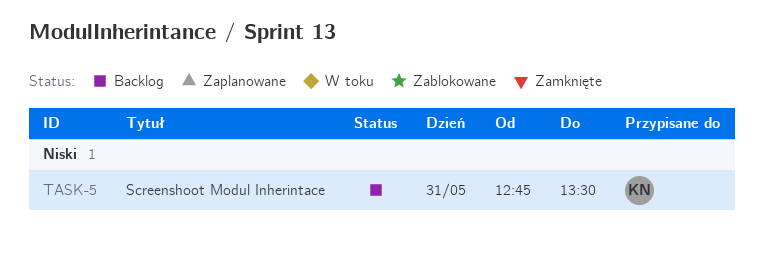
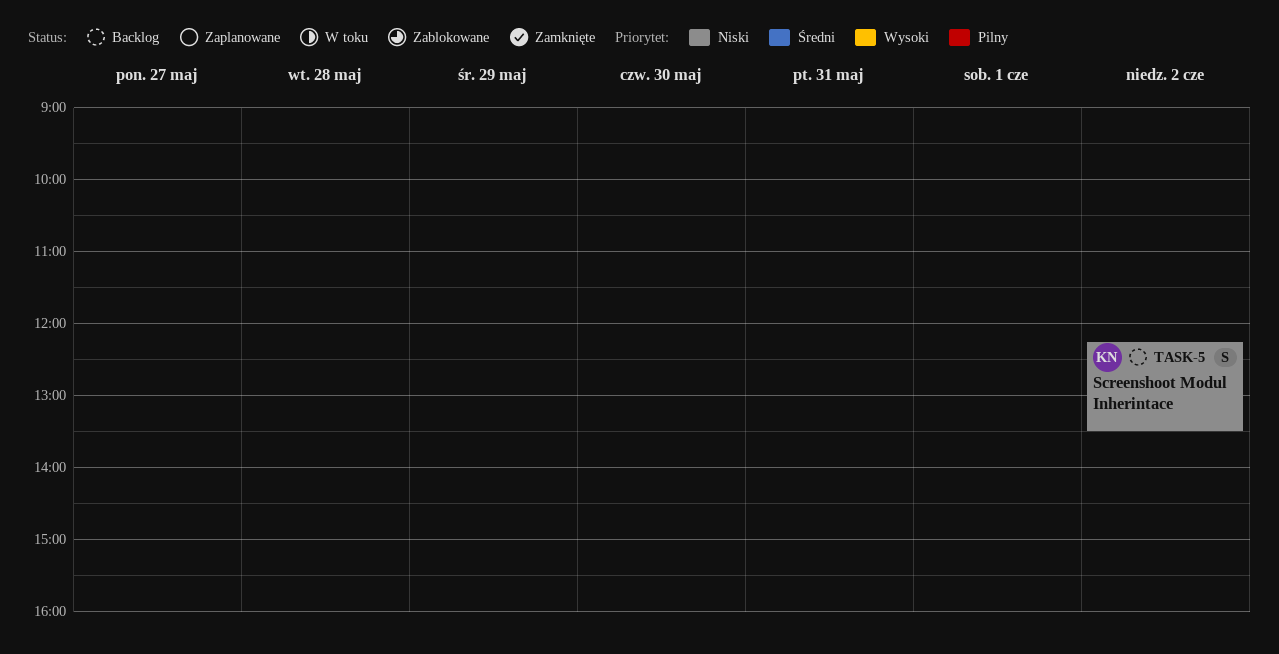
TASK-5, day: May 31 -> Jun 2
TASK-5, begins: 12:45 -> 12:15

